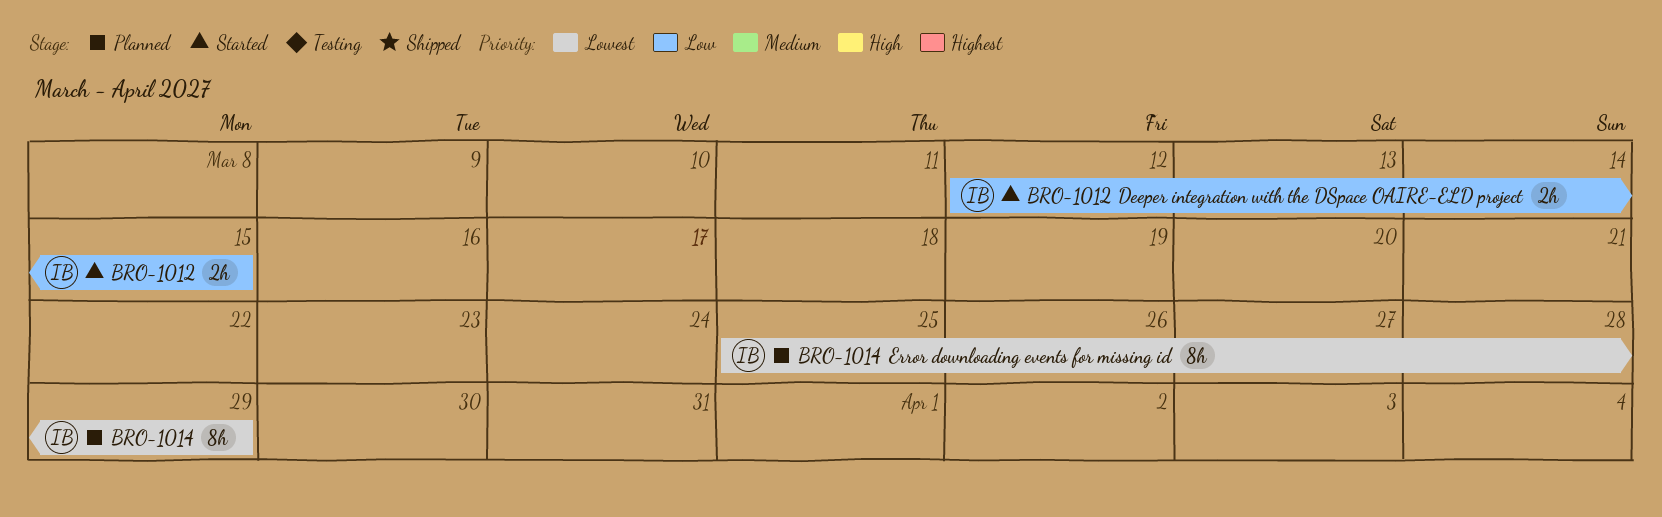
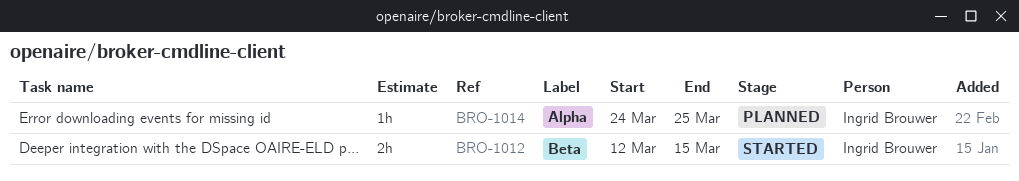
BRO-1014, estimate: 8h -> 1h
BRO-1014, start: Mar 25 -> Mar 24
BRO-1014, due: Mar 29 -> Mar 25

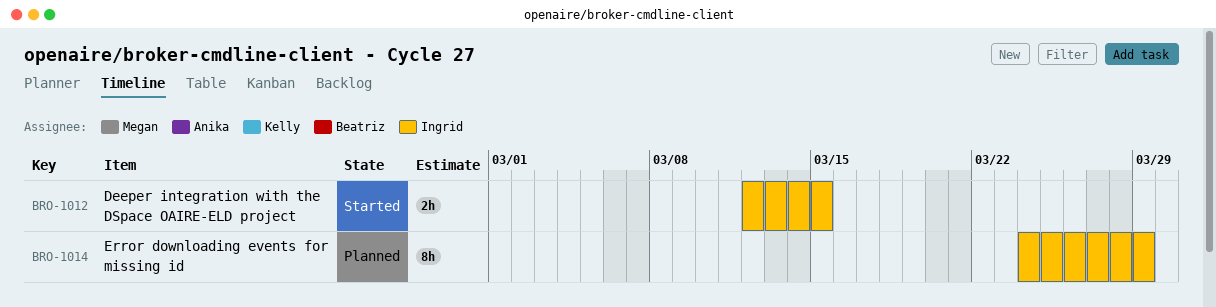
BRO-1014, estimate: 1h -> 8h
BRO-1014, due: Mar 25 -> Mar 29

